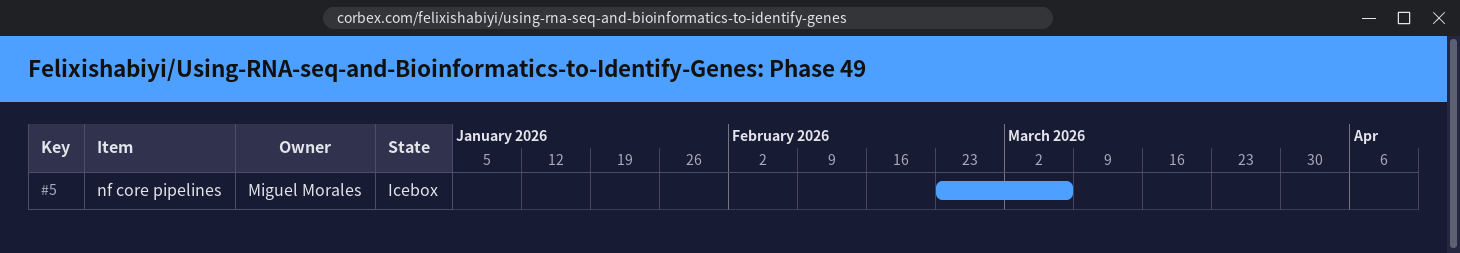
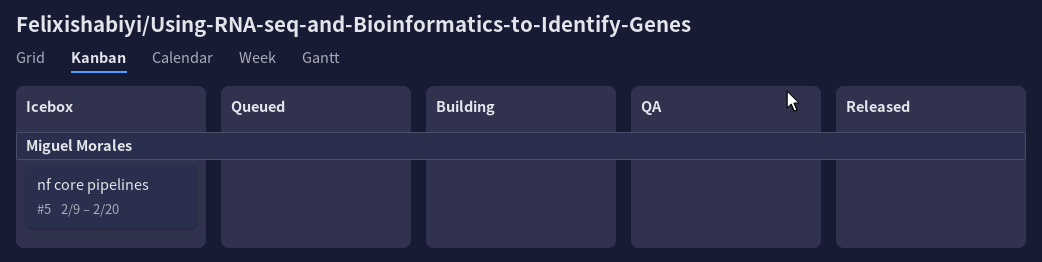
#5, start: Feb 23 -> Feb 9
#5, due: Mar 6 -> Feb 20

